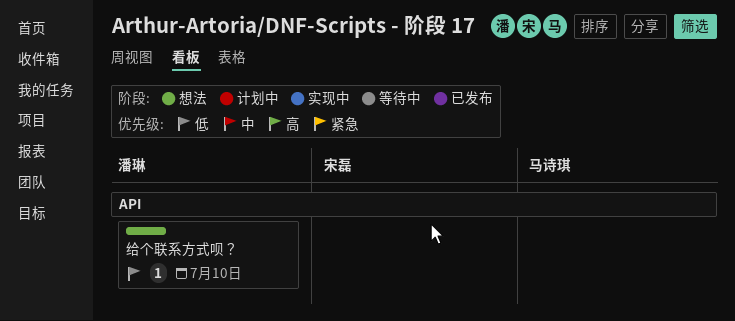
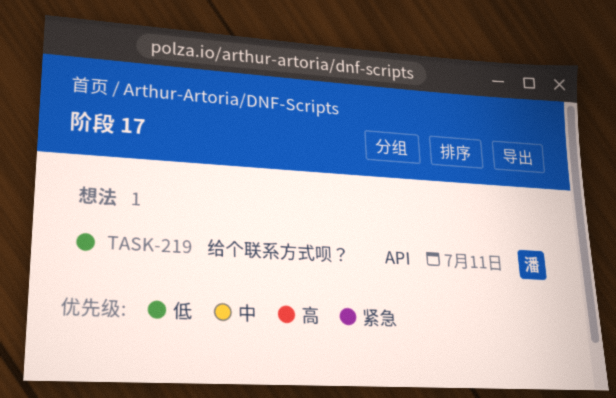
给个联系方式呗？, due: Jul 10 -> Jul 11

